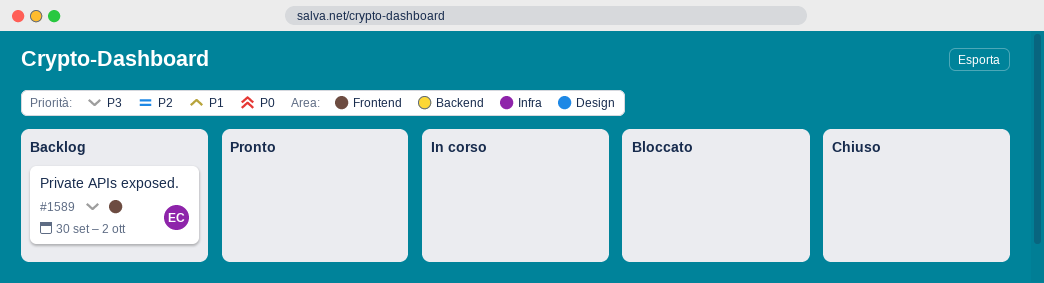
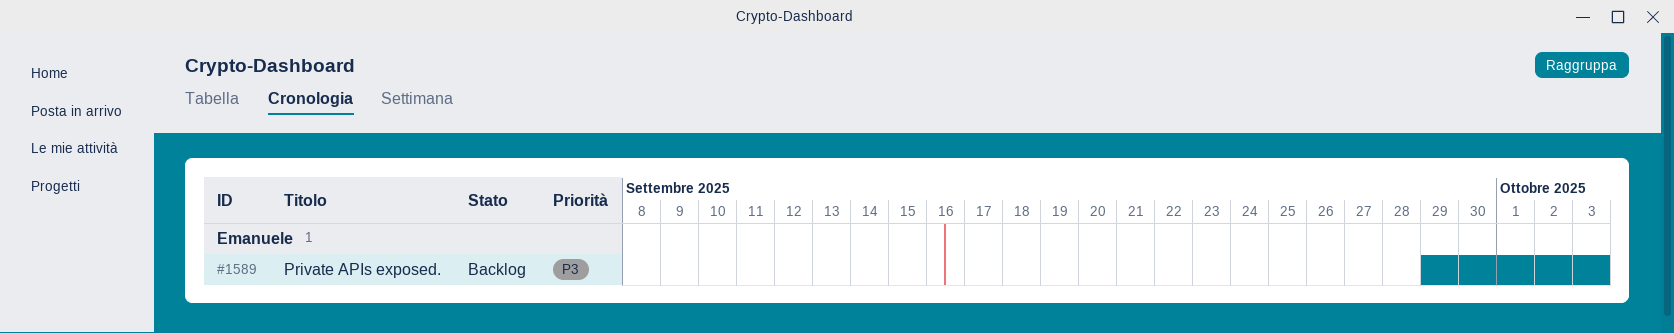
#1589, start: Sep 30 -> Sep 29
#1589, due: Oct 2 -> Oct 3

